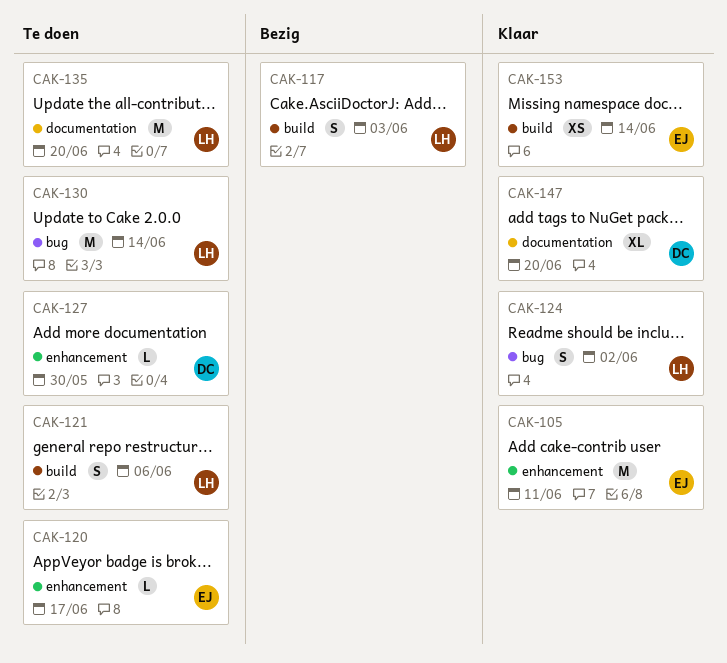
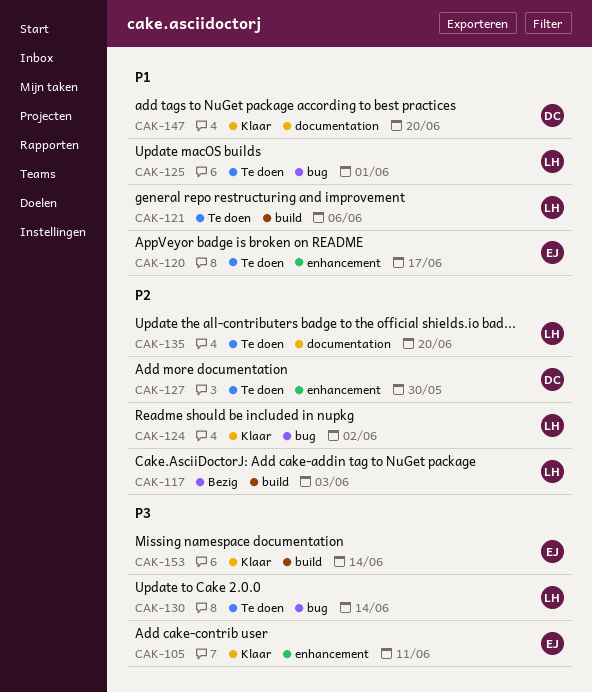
CAK-125: none -> present

